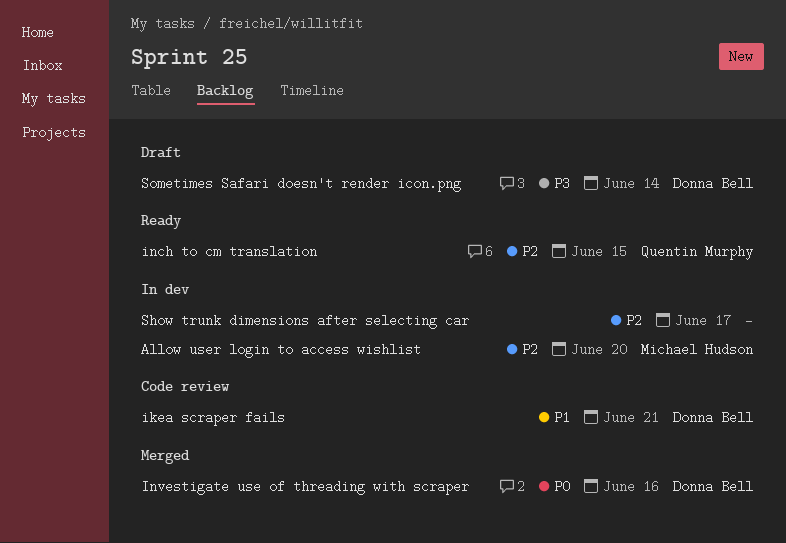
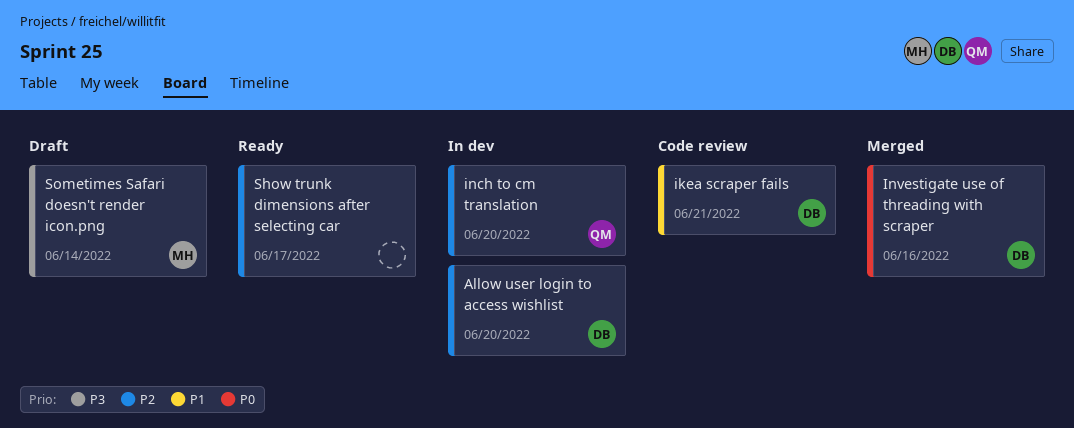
Allow user login to access wishlist, owner: Michael Hudson -> Donna Bell
inch to cm translation, status: Ready -> In dev
inch to cm translation, due: Jun 15 -> Jun 20
Show trunk dimensions after selecting car, status: In dev -> Ready
Sometimes Safari doesn't render icon.png, owner: Donna Bell -> Michael Hudson

